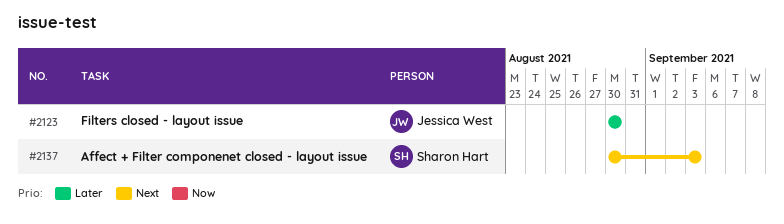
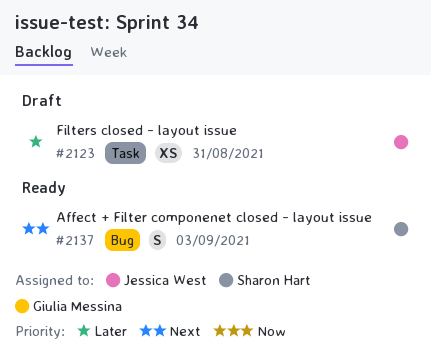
#2123, due: Aug 30 -> Aug 31

